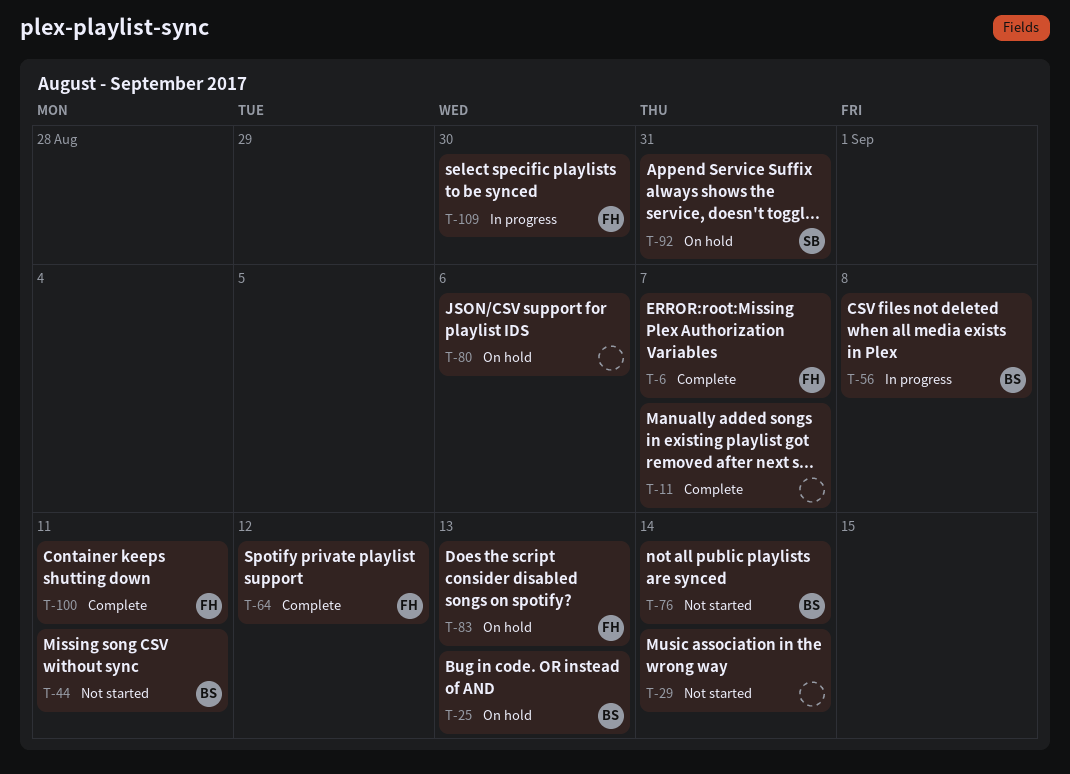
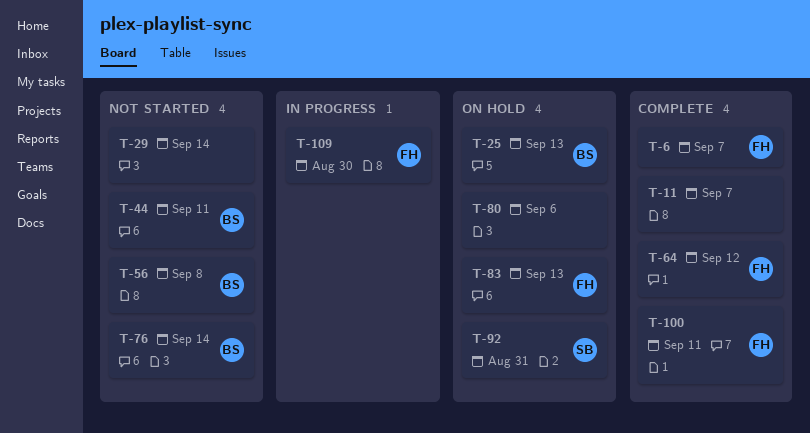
T-56, status: In progress -> Not started

